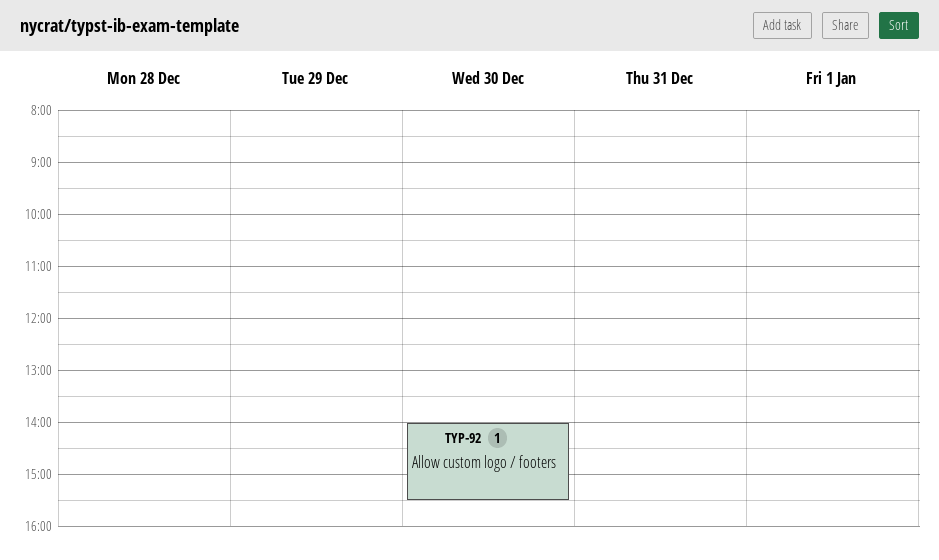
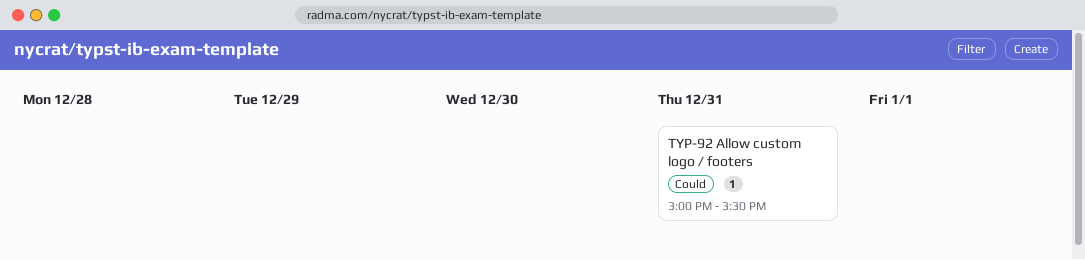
TYP-92, day: Dec 30 -> Dec 31
TYP-92, begins: 14:00 -> 15:00

